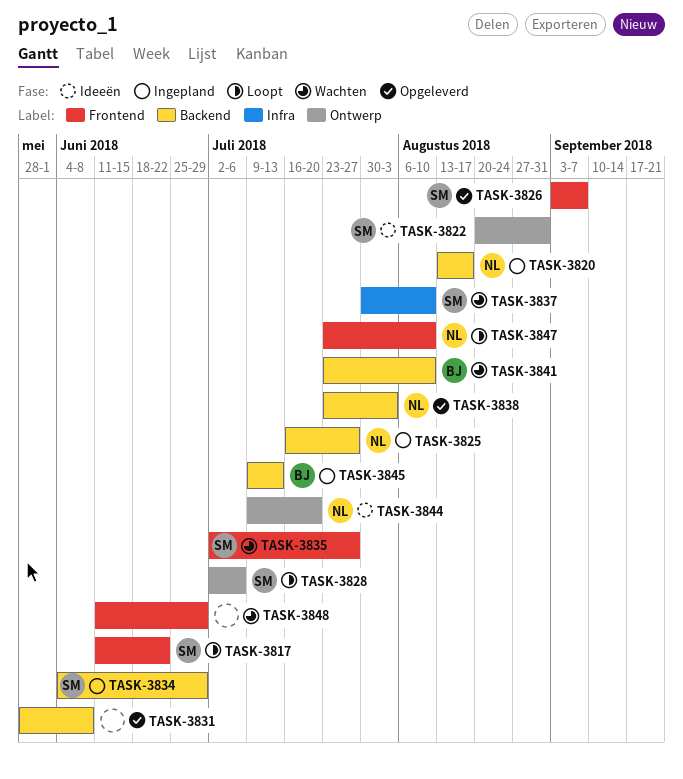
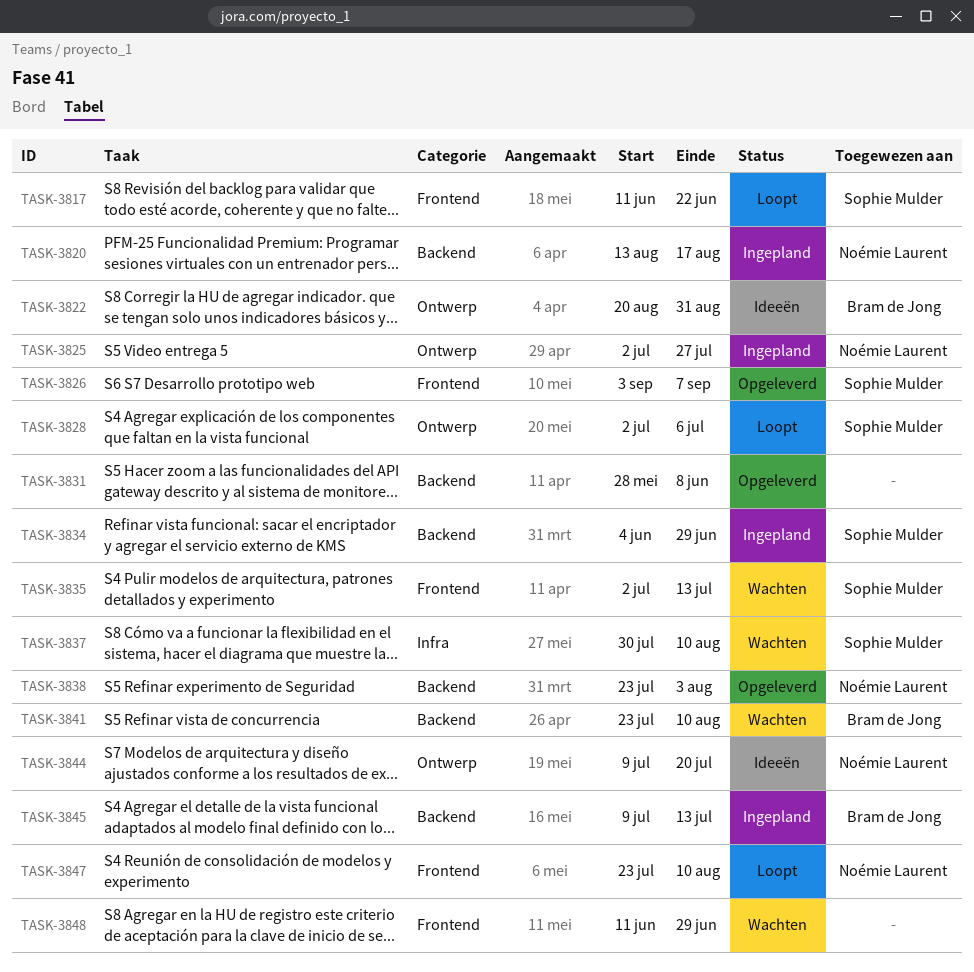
TASK-3822, owner: Sophie Mulder -> Bram de Jong
TASK-3825, label: Backend -> Ontwerp
TASK-3825, start: Jul 16 -> Jul 2
TASK-3835, due: Jul 27 -> Jul 13

